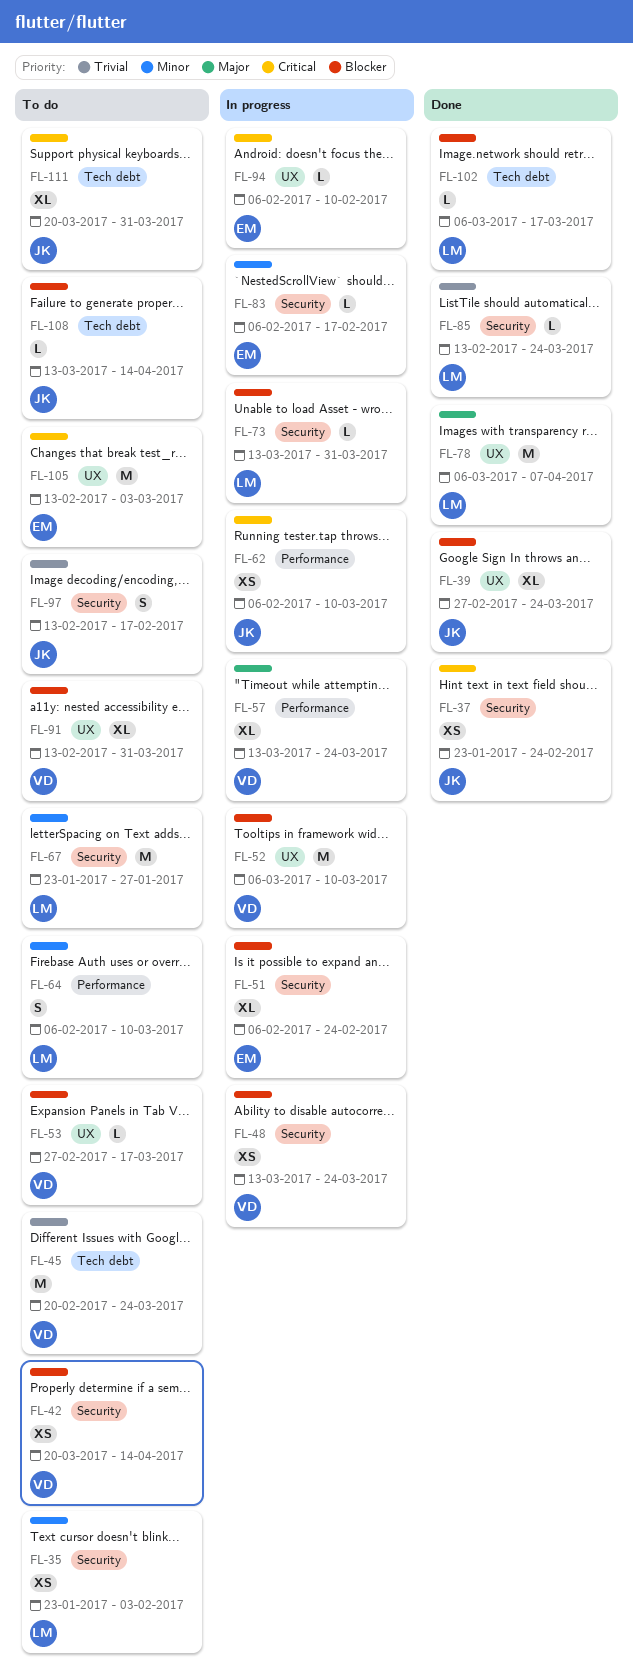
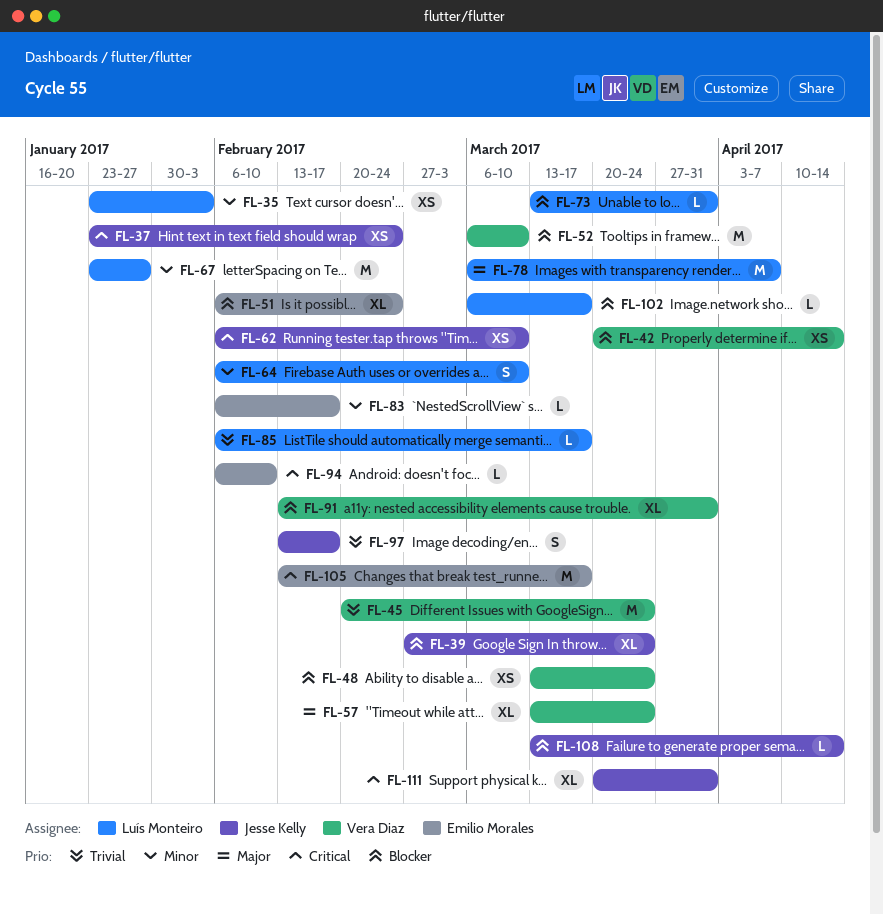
FL-53: present -> none
FL-85, start: Feb 13 -> Feb 6
FL-85, due: Mar 24 -> Mar 17
FL-105, due: Mar 3 -> Mar 17

